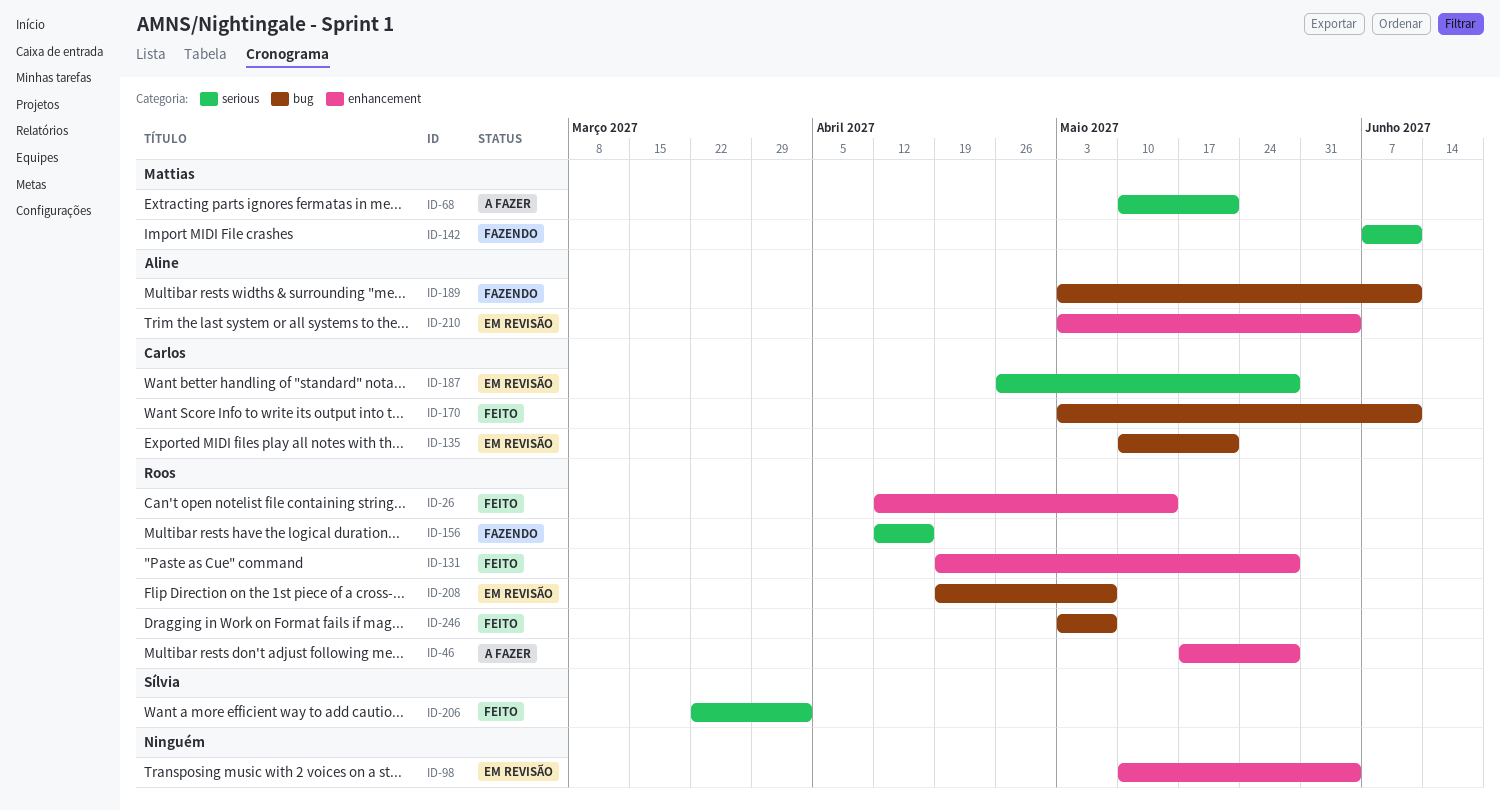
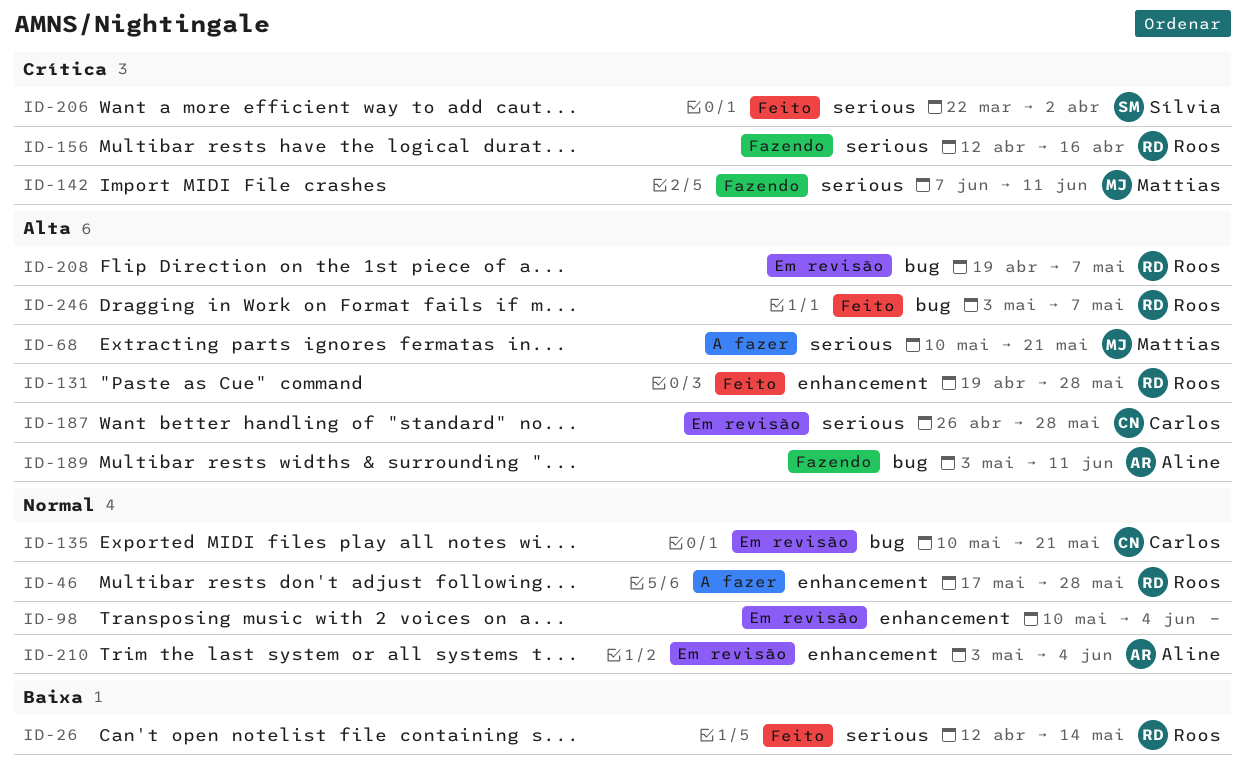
ID-26, label: enhancement -> serious
ID-170: present -> none

